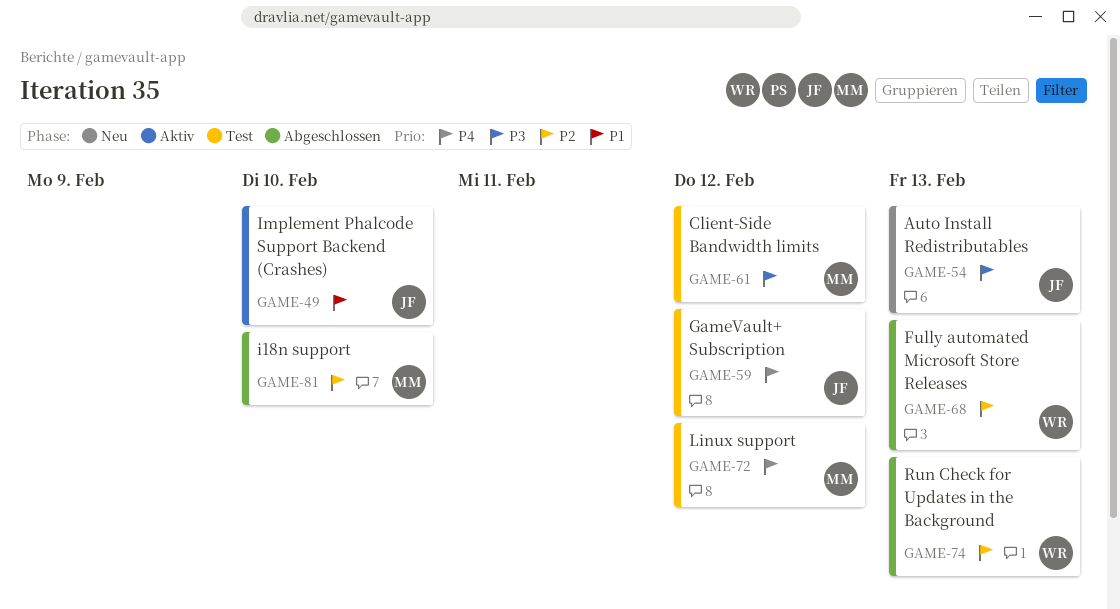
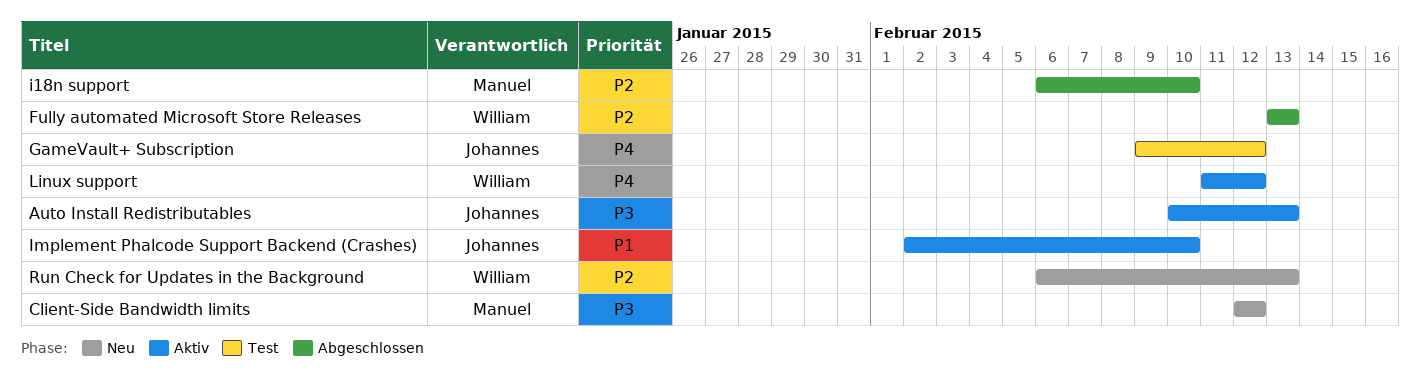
Auto Install Redistributables, status: Neu -> Aktiv
Client-Side Bandwidth limits, status: Test -> Neu
Linux support, status: Test -> Aktiv
Linux support, owner: Manuel -> William
Run Check for Updates in the Background, status: Abgeschlossen -> Neu

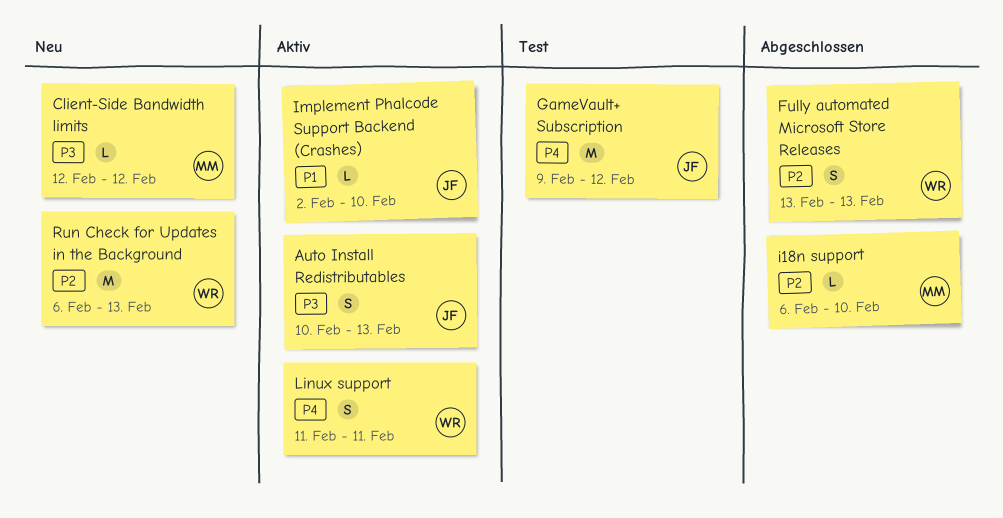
Linux support, due: Feb 12 -> Feb 11

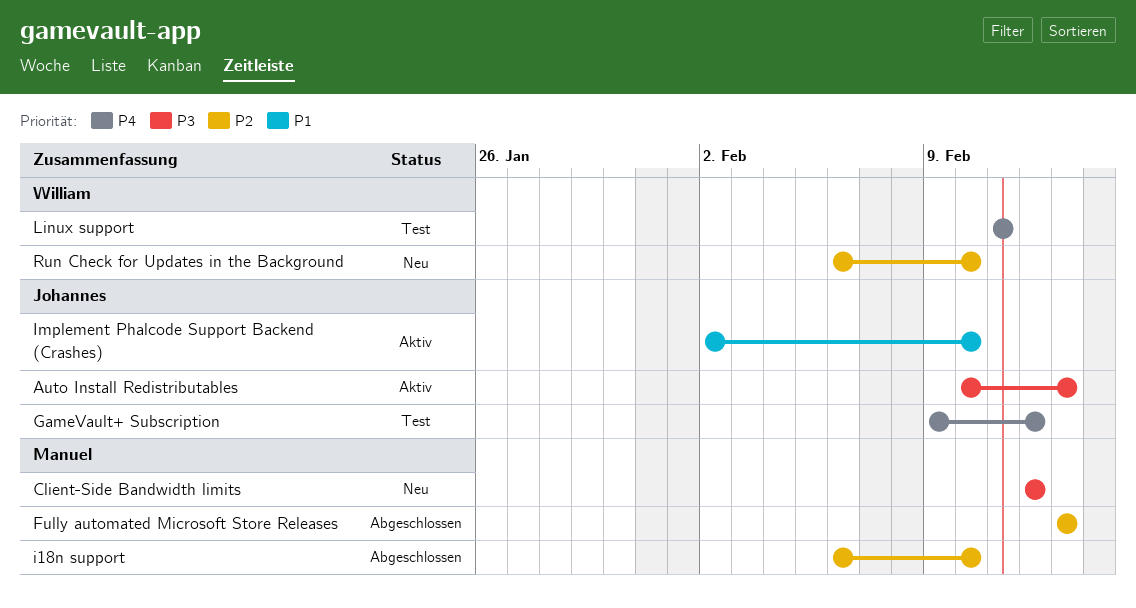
Fully automated Microsoft Store Releases, owner: William -> Manuel
Linux support, status: Aktiv -> Test
Run Check for Updates in the Background, due: Feb 13 -> Feb 10

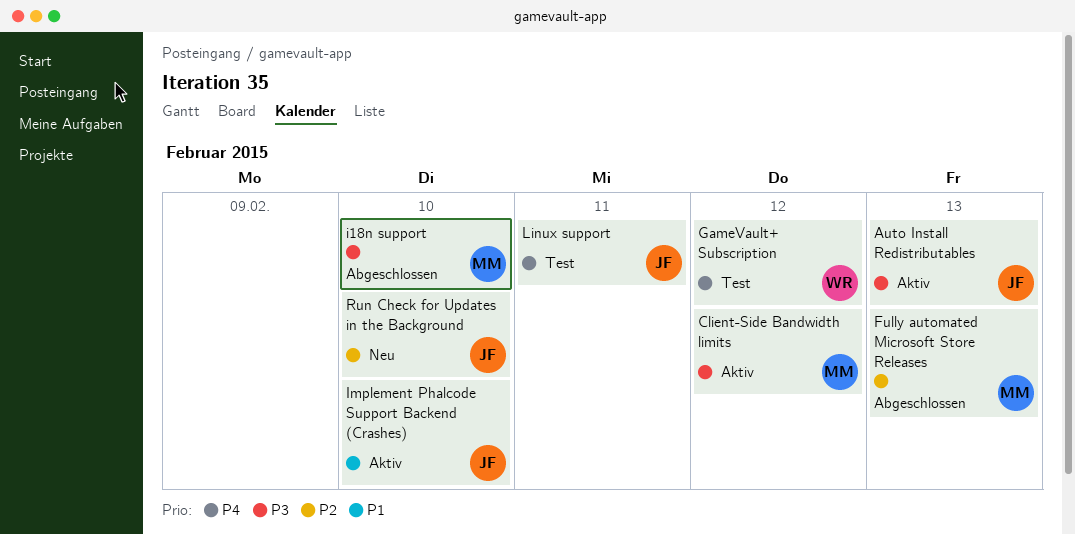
Client-Side Bandwidth limits, status: Neu -> Aktiv
GameVault+ Subscription, owner: Johannes -> William
i18n support, priority: P2 -> P3
Linux support, owner: William -> Johannes
Run Check for Updates in the Background, owner: William -> Johannes

